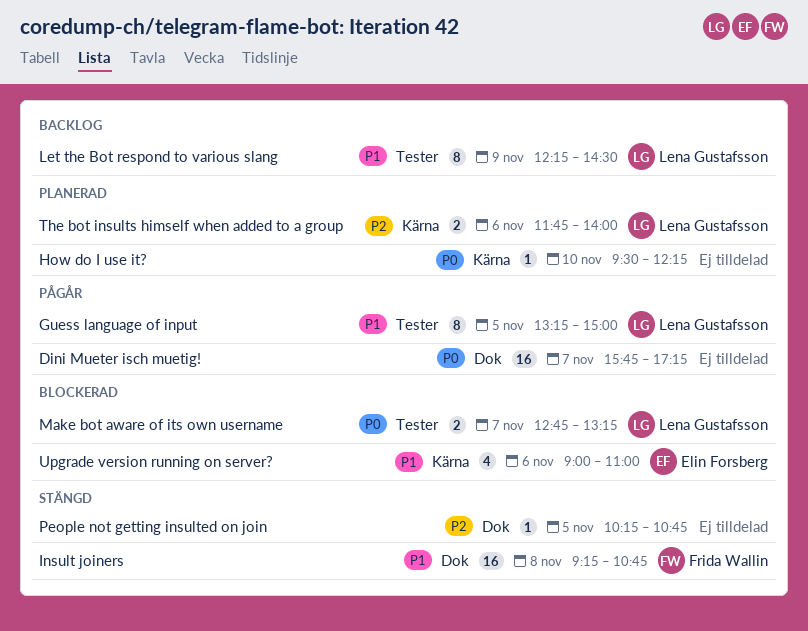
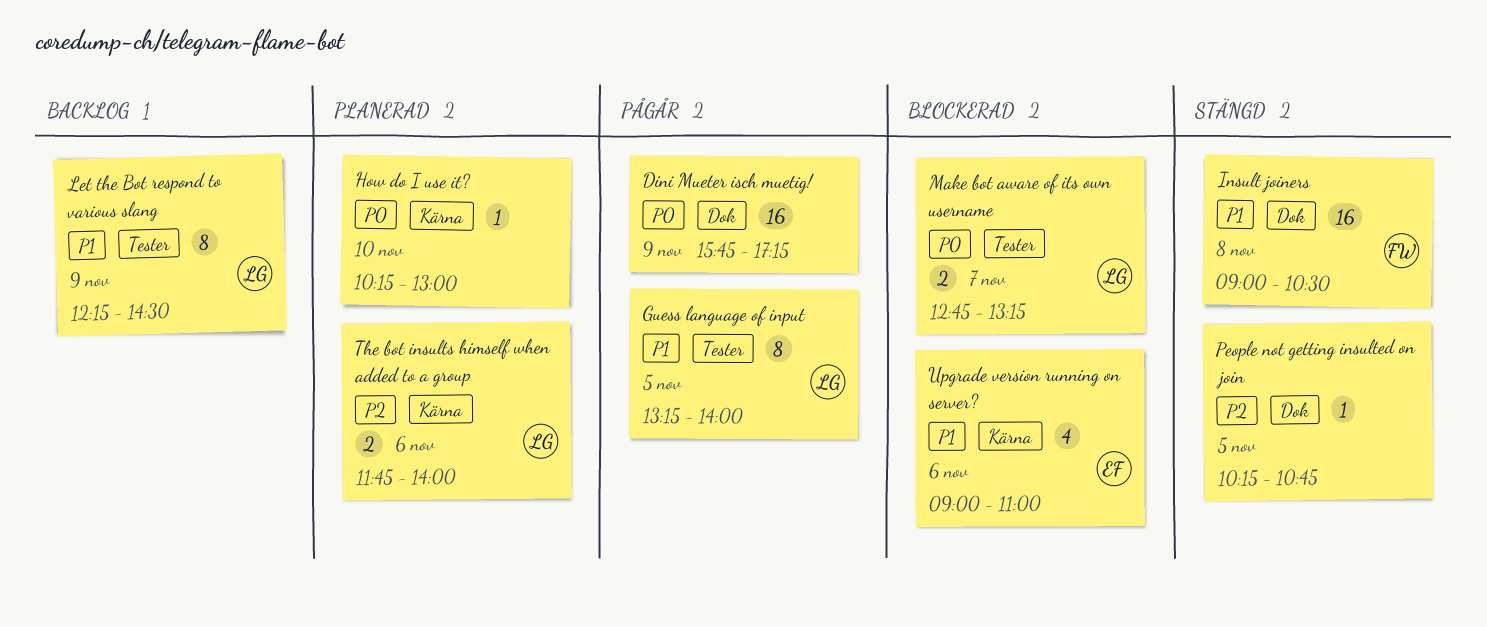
Dini Mueter isch muetig!, day: Nov 7 -> Nov 9
Guess language of input, ends: 15:00 -> 14:00
How do I use it?, begins: 09:30 -> 10:15
How do I use it?, ends: 12:15 -> 13:00
Insult joiners, begins: 09:15 -> 09:00
Insult joiners, ends: 10:45 -> 10:30

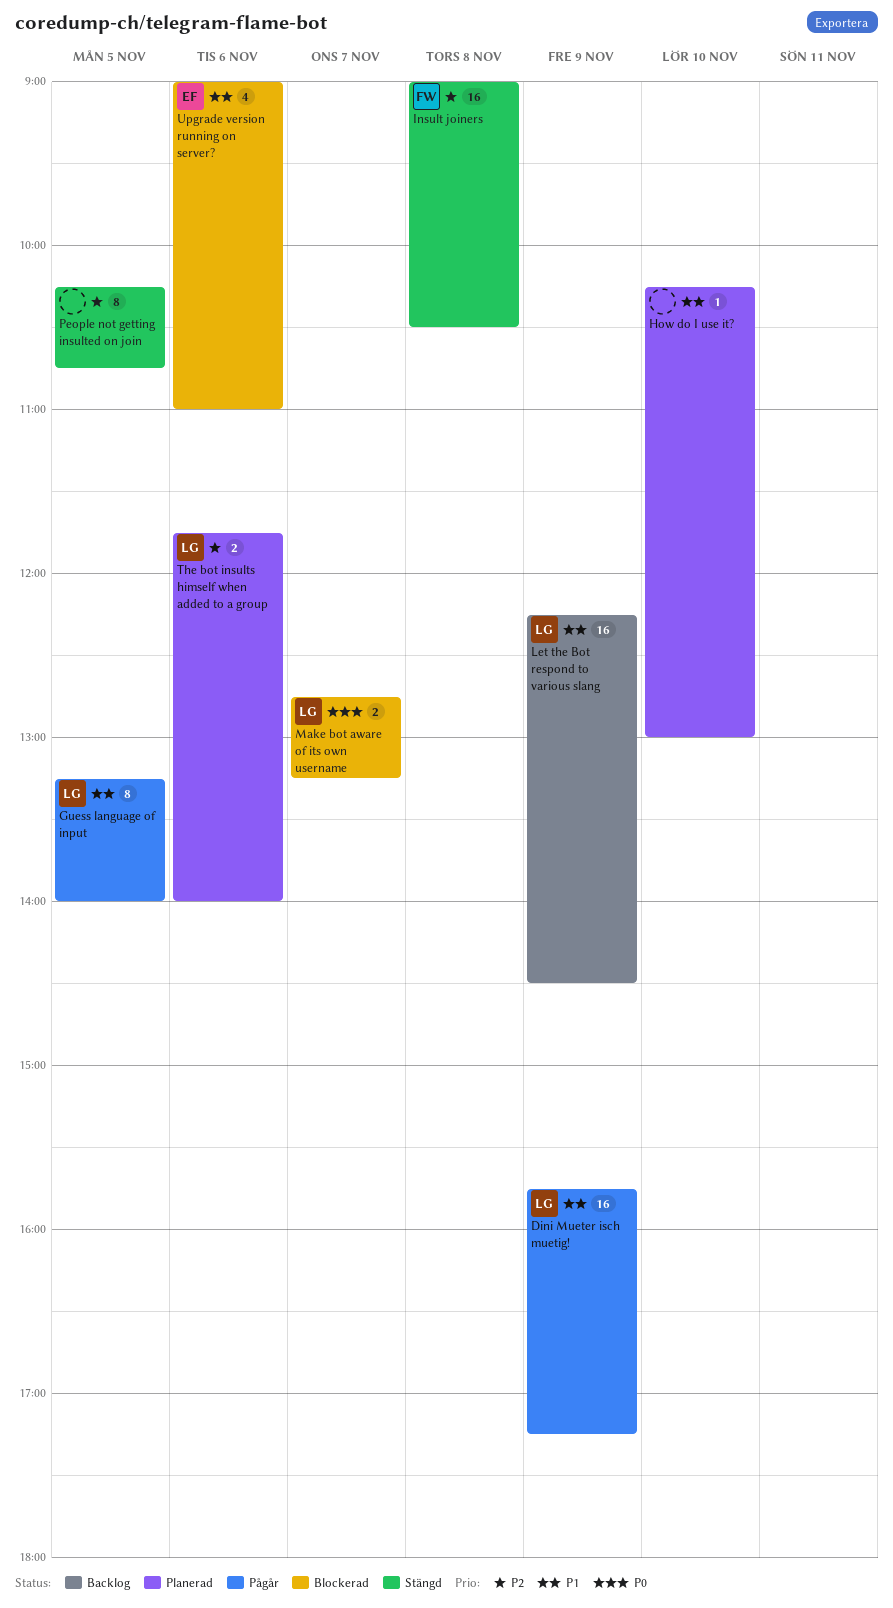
Dini Mueter isch muetig!, owner: none -> LG
Dini Mueter isch muetig!, priority: P0 -> P1
How do I use it?, priority: P0 -> P1
Insult joiners, priority: P1 -> P2
Let the Bot respond to various slang, estimate: 8 -> 16
People not getting insulted on join, estimate: 1 -> 8

